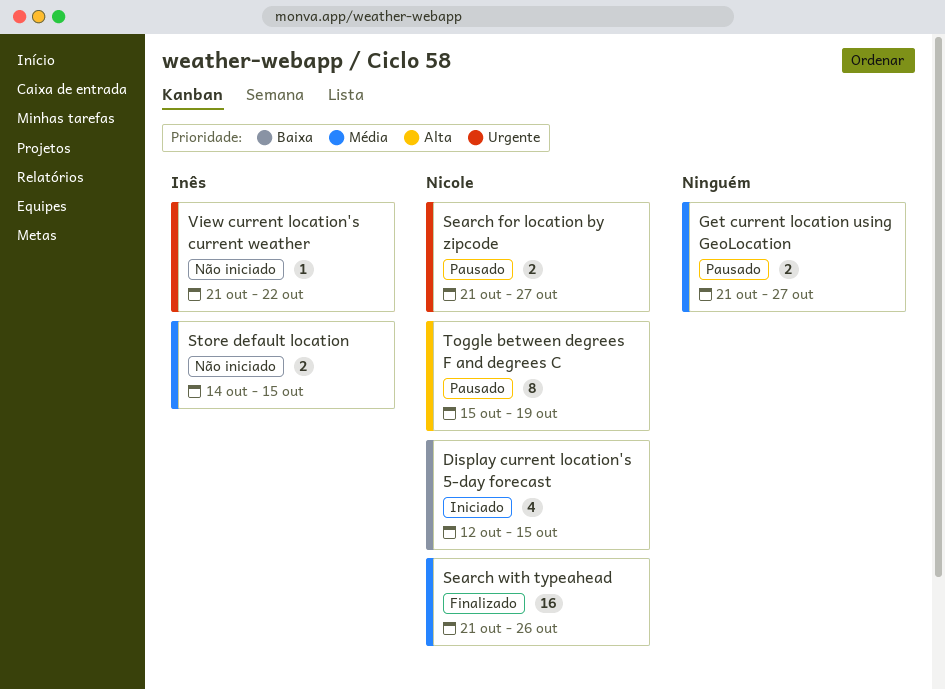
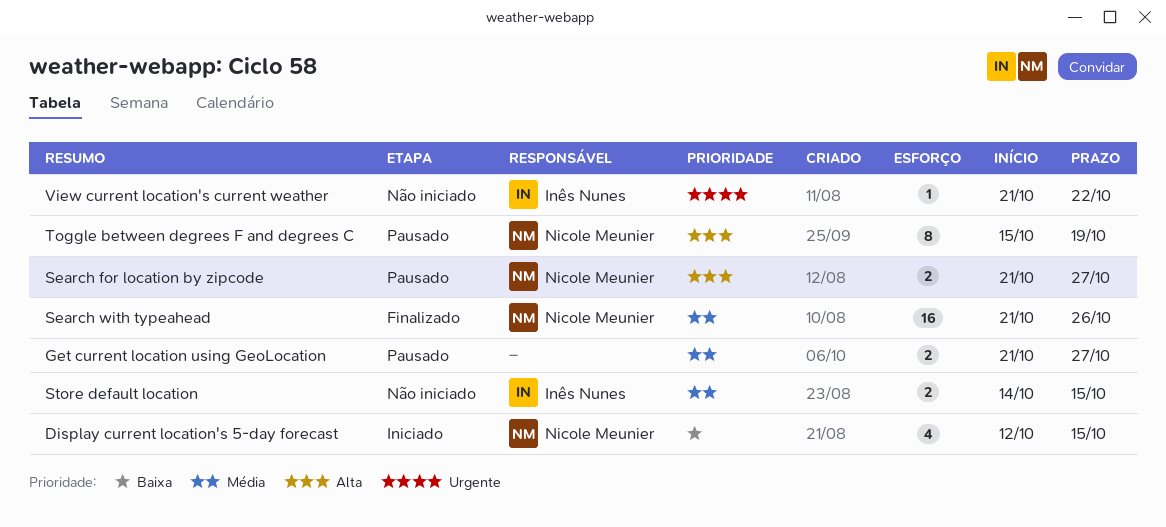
Search for location by zipcode, priority: Urgente -> Alta

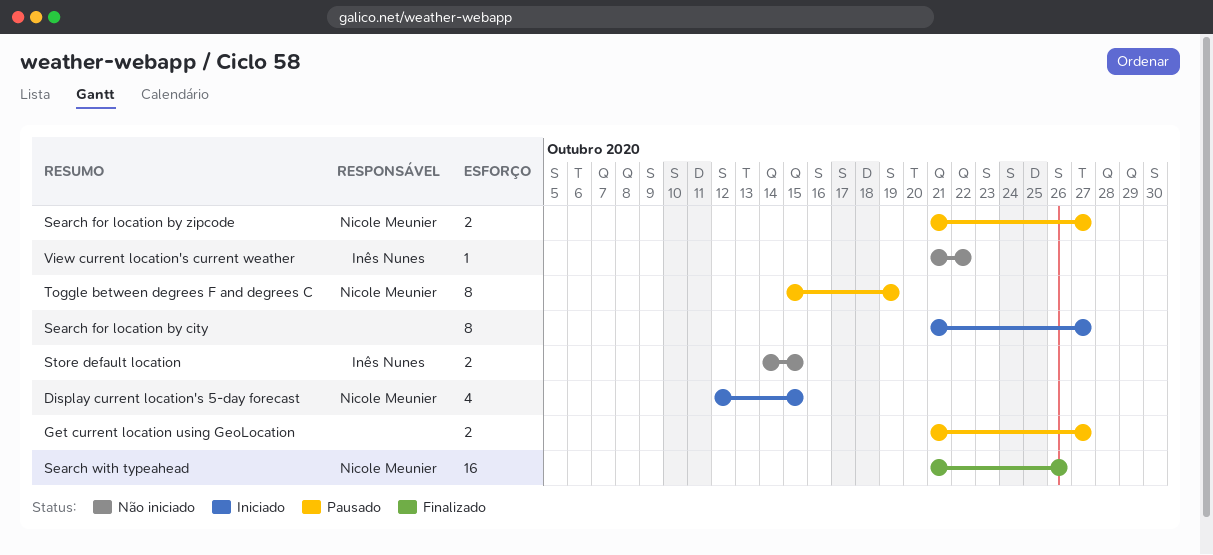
Search for location by city: none -> present

